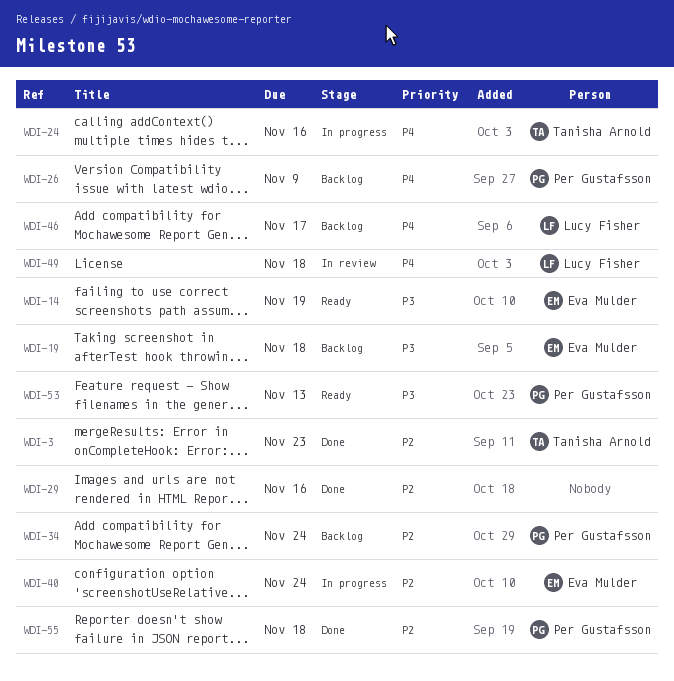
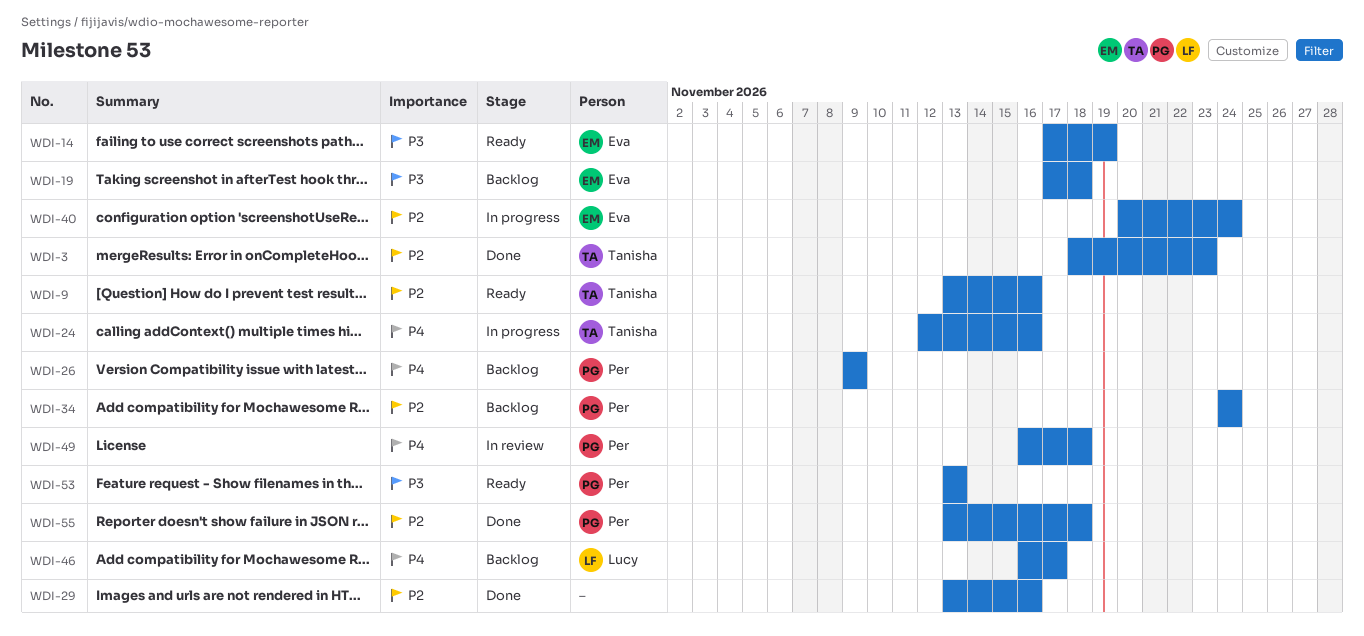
WDI-9: none -> present
WDI-49, owner: Lucy Fisher -> Per Gustafsson

